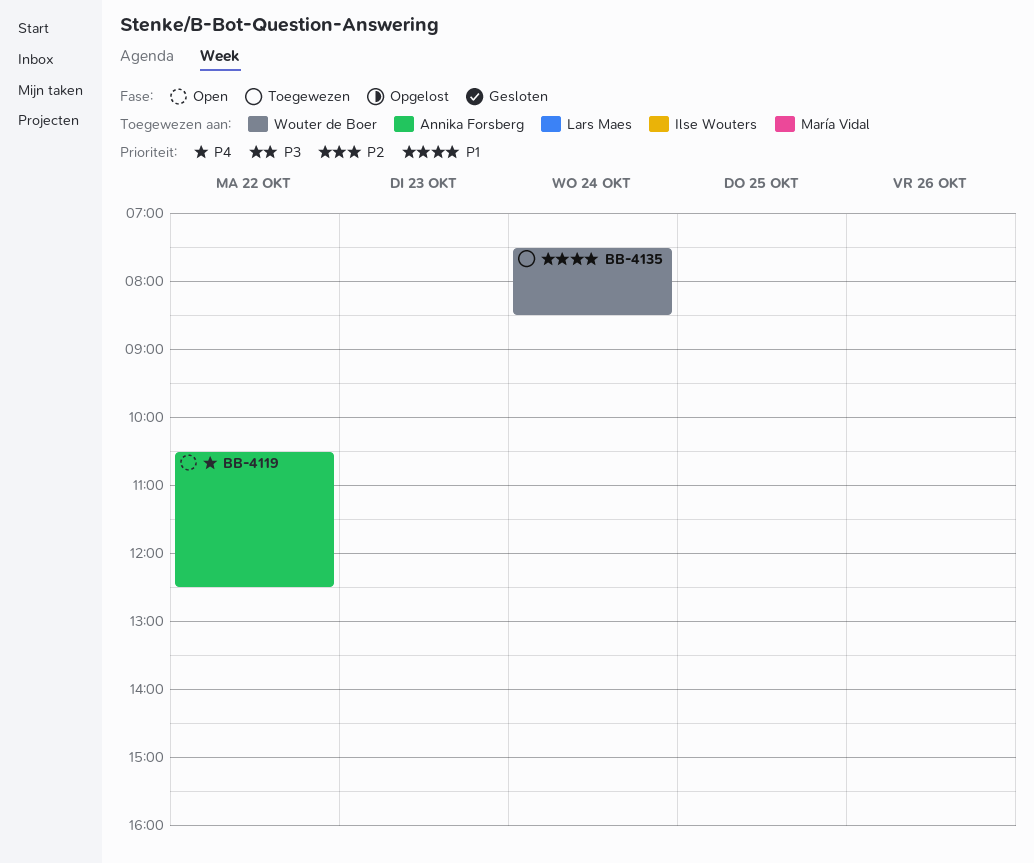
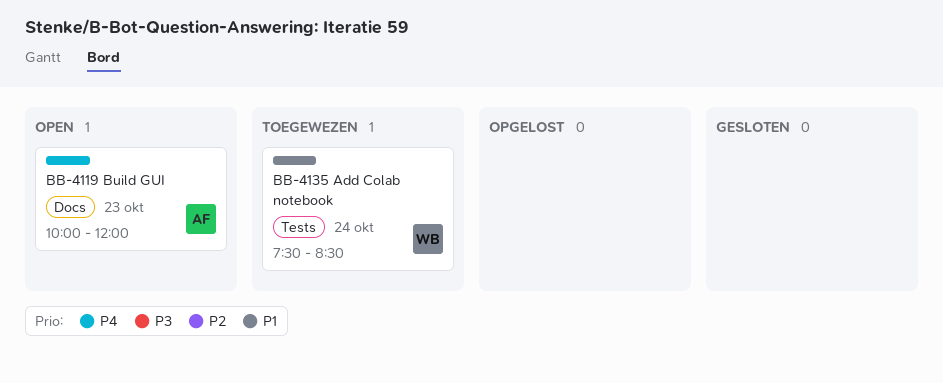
BB-4119, day: Oct 22 -> Oct 23
BB-4119, begins: 10:30 -> 10:00
BB-4119, ends: 12:30 -> 12:00

